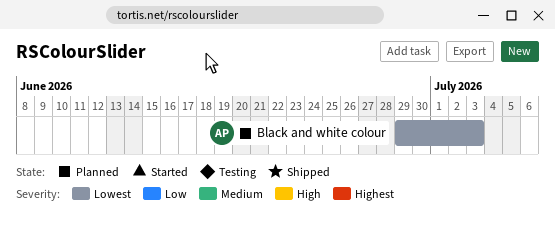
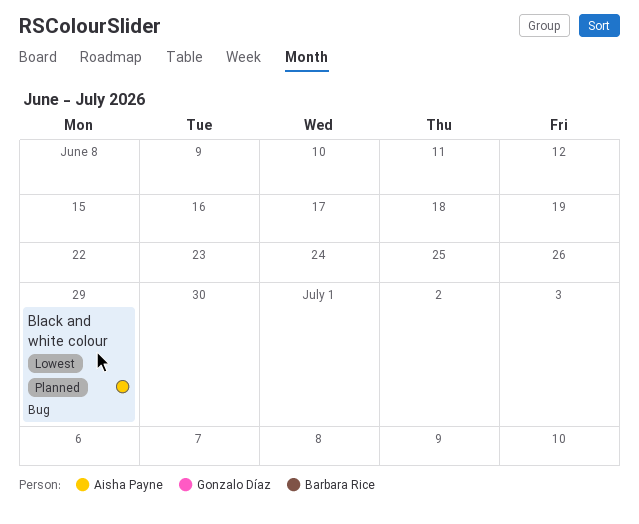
Black and white colour, due: Jul 3 -> Jun 29

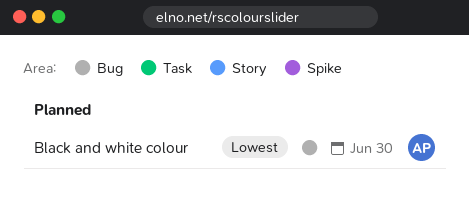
Black and white colour, due: Jun 29 -> Jun 30

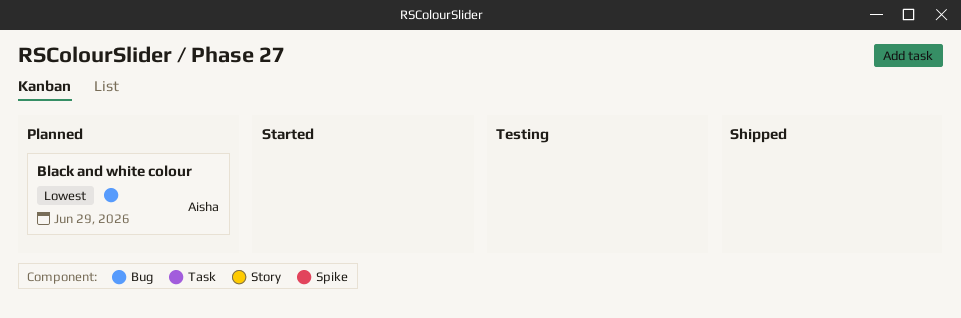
Black and white colour, due: Jun 30 -> Jun 29

